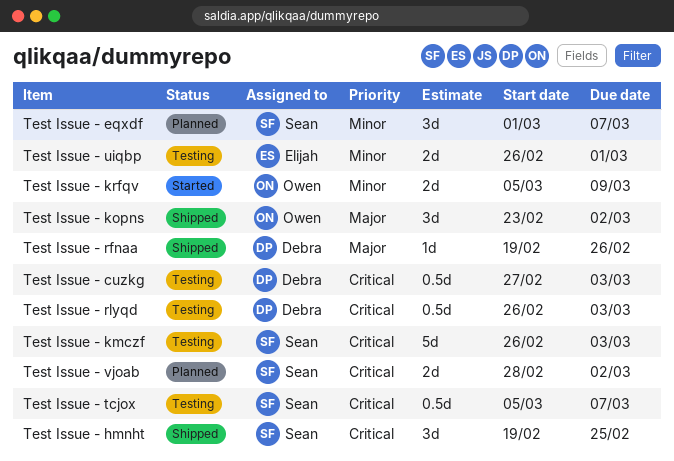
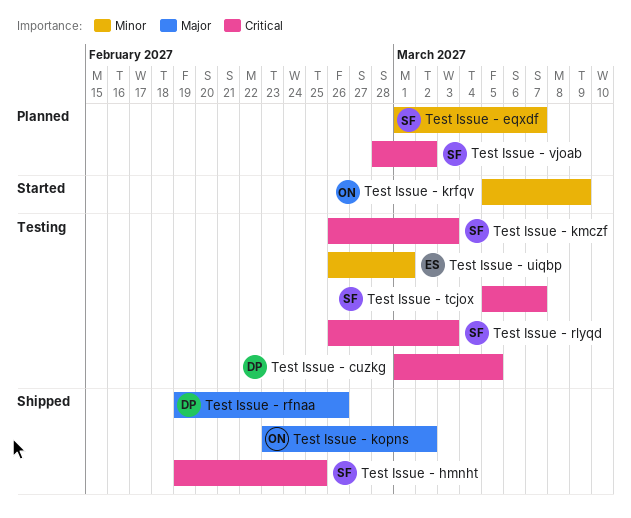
Test Issue - cuzkg, start: Feb 27 -> Mar 1
Test Issue - cuzkg, due: Mar 3 -> Mar 5
Test Issue - rlyqd, owner: Debra -> Sean

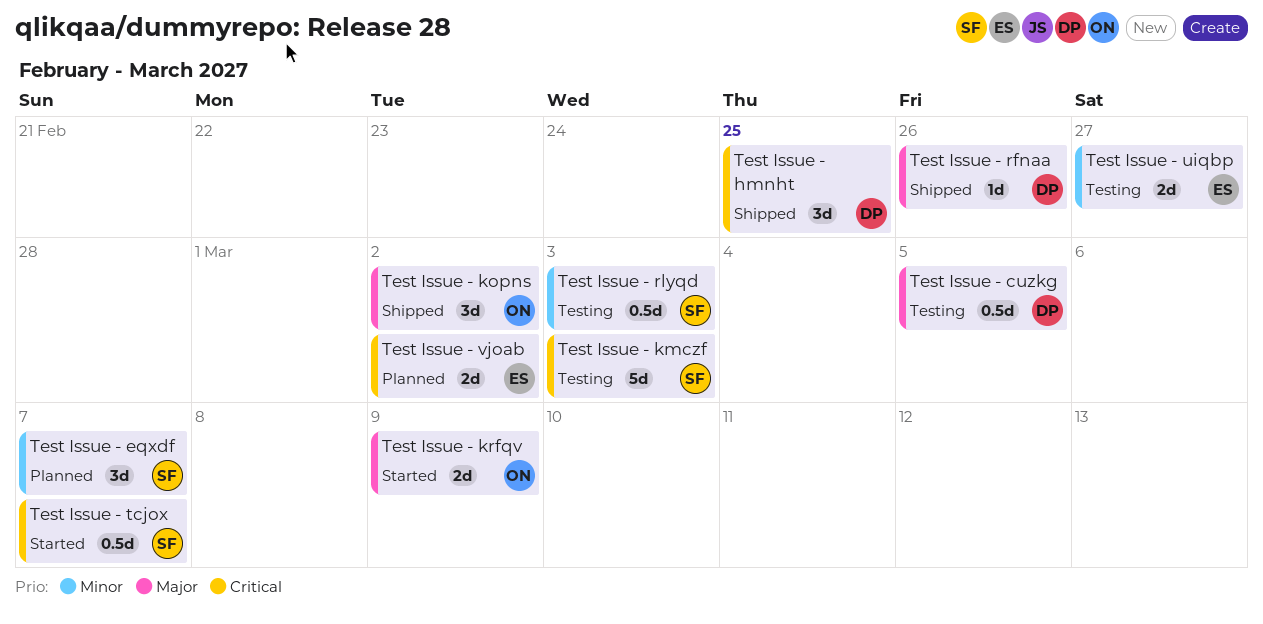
Test Issue - cuzkg, priority: Critical -> Major
Test Issue - hmnht, owner: SF -> DP
Test Issue - krfqv, priority: Minor -> Major
Test Issue - rlyqd, priority: Critical -> Minor
Test Issue - tcjox, status: Testing -> Started
Test Issue - uiqbp, due: Mar 1 -> Feb 27
Test Issue - vjoab, owner: SF -> ES

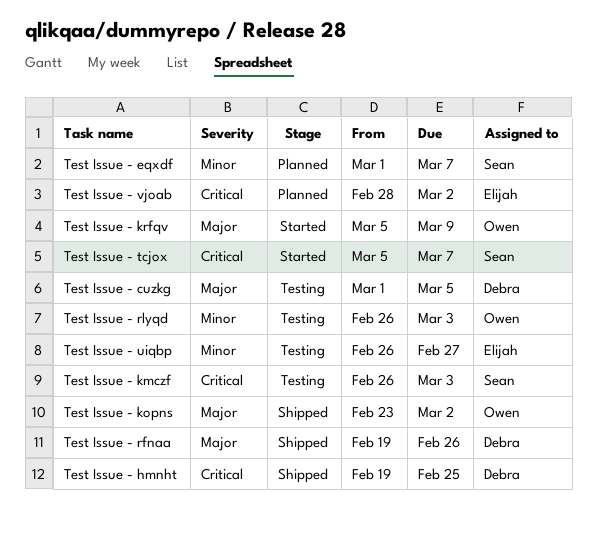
Test Issue - rlyqd, owner: Sean -> Owen

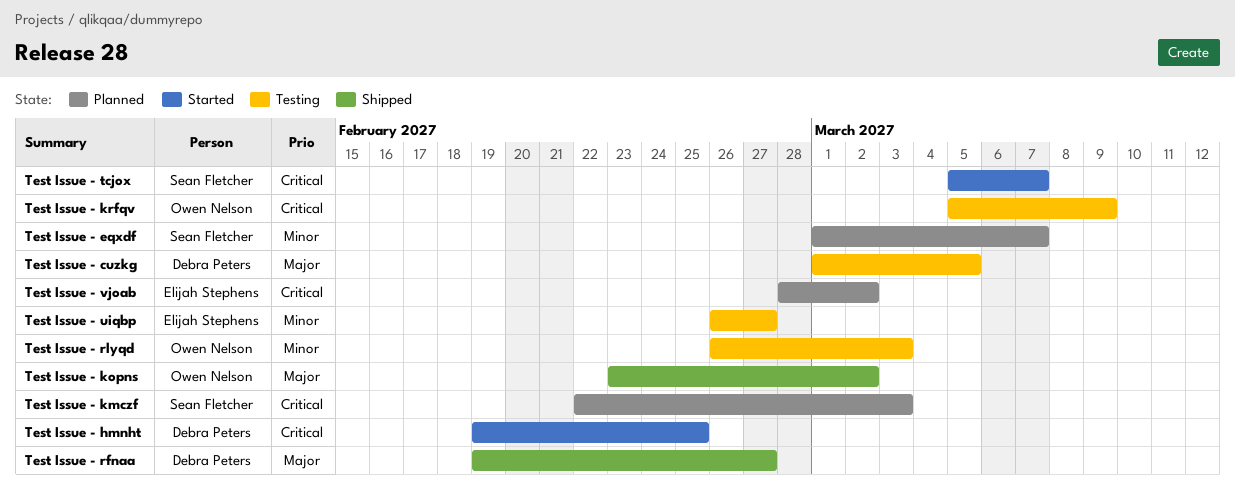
Test Issue - hmnht, status: Shipped -> Started
Test Issue - kmczf, status: Testing -> Planned
Test Issue - kmczf, start: Feb 26 -> Feb 22
Test Issue - krfqv, status: Started -> Testing
Test Issue - krfqv, priority: Major -> Critical
Test Issue - rfnaa, due: Feb 26 -> Feb 27

